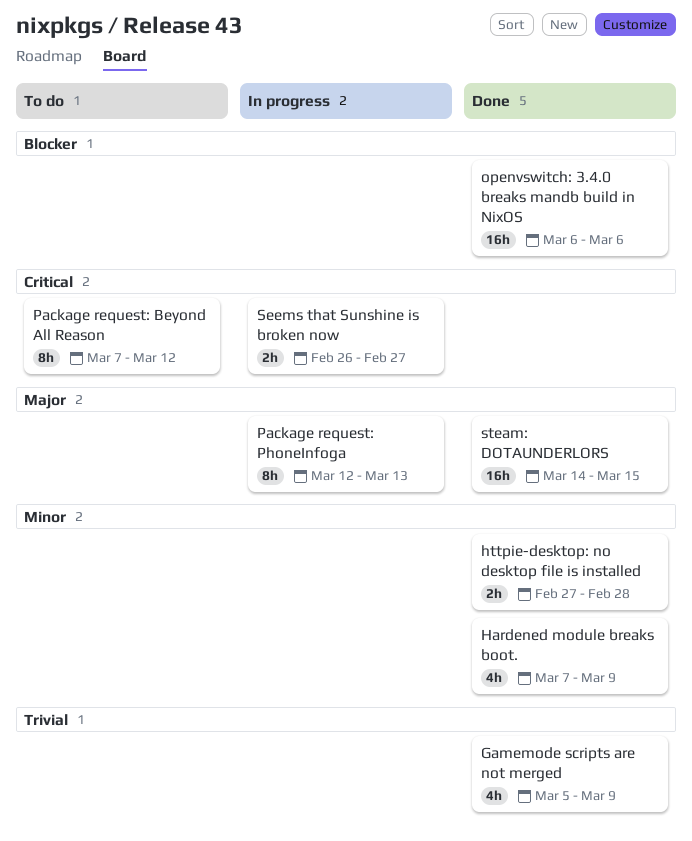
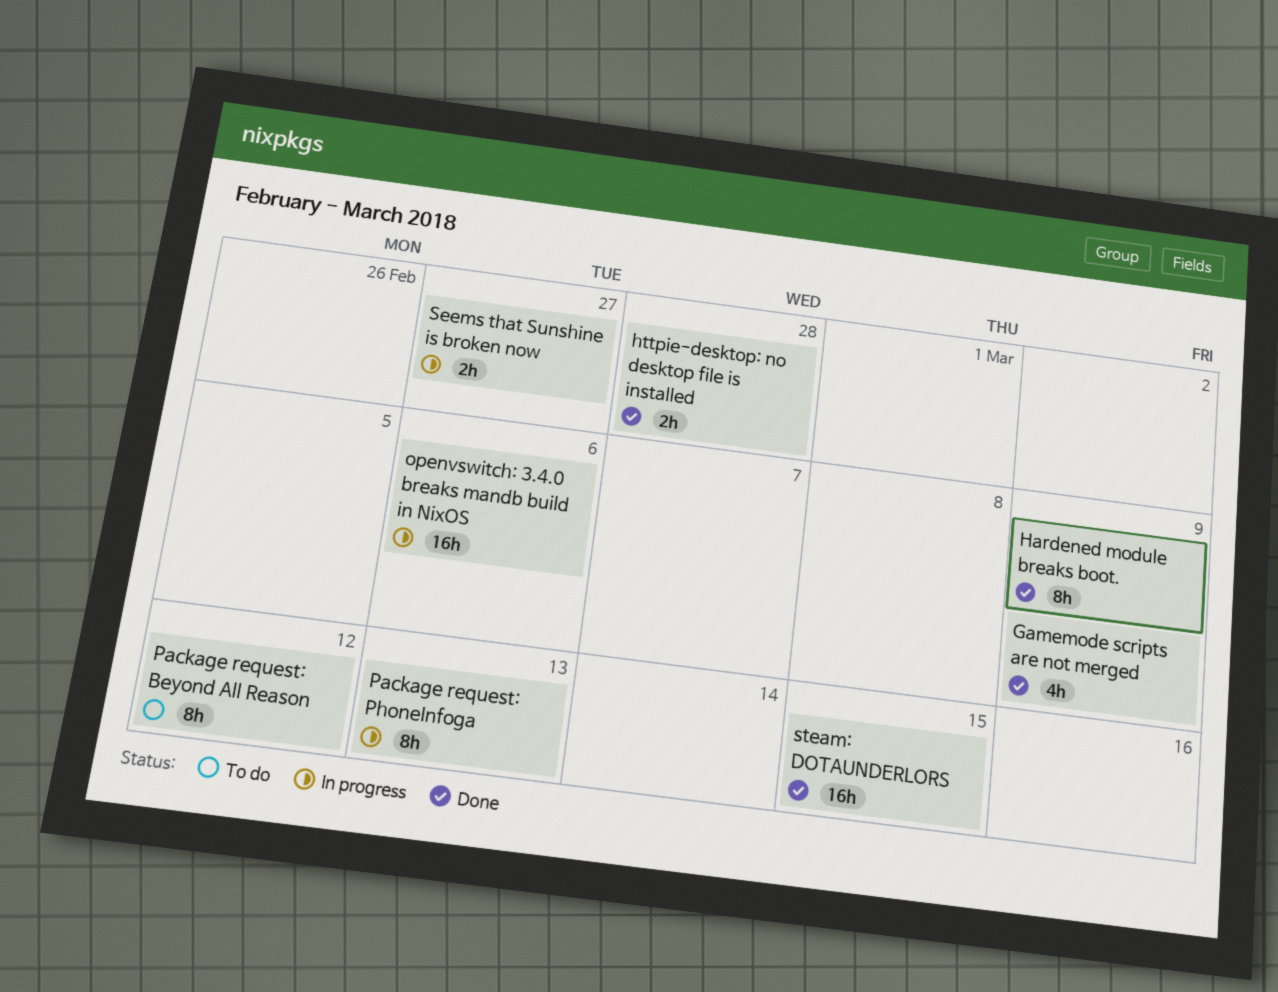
Hardened module breaks boot., estimate: 4h -> 8h
openvswitch: 3.4.0 breaks mandb build in NixOS, status: Done -> In progress

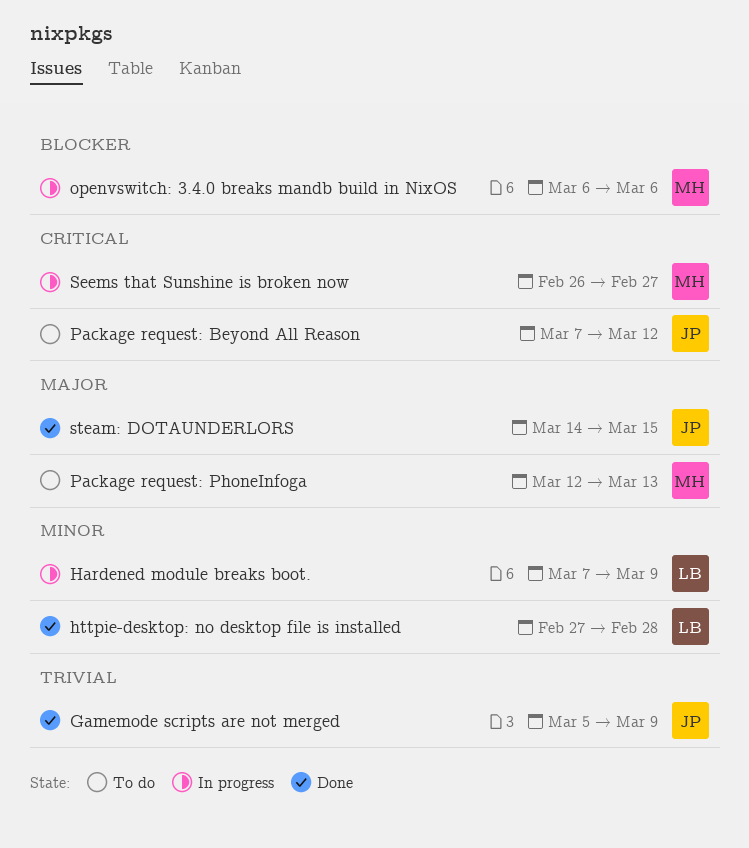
Hardened module breaks boot., status: Done -> In progress
Package request: PhoneInfoga, status: In progress -> To do

